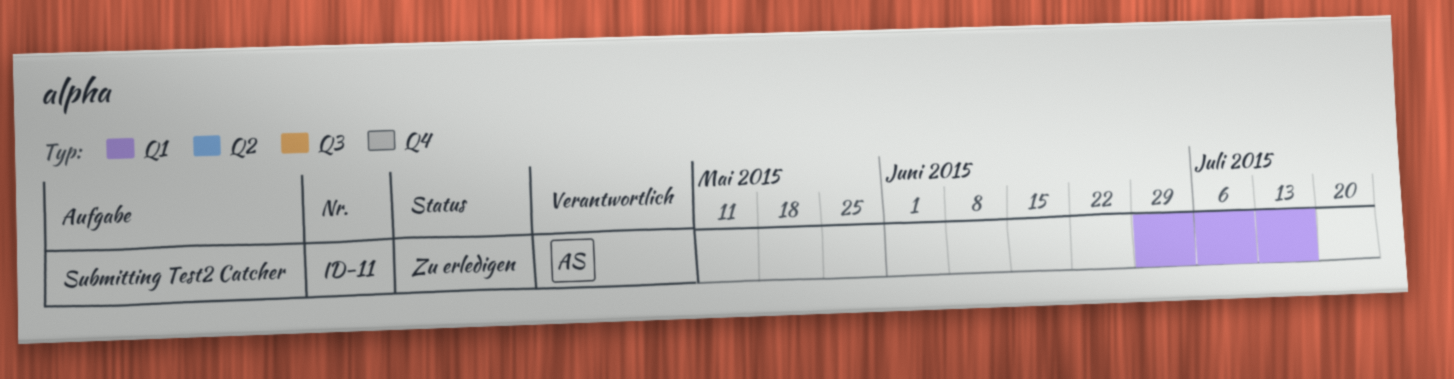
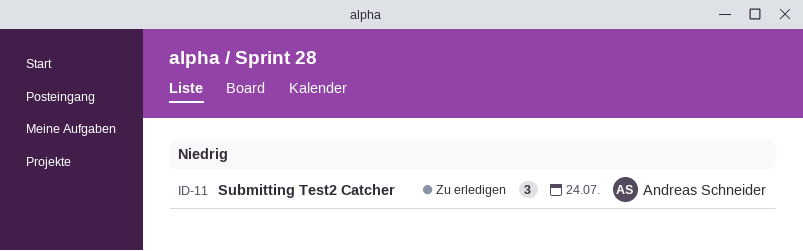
ID-11, due: Jul 17 -> Jul 24

